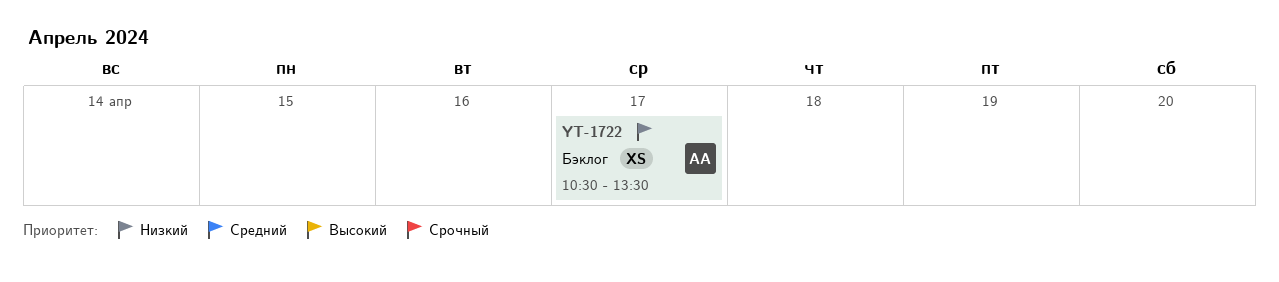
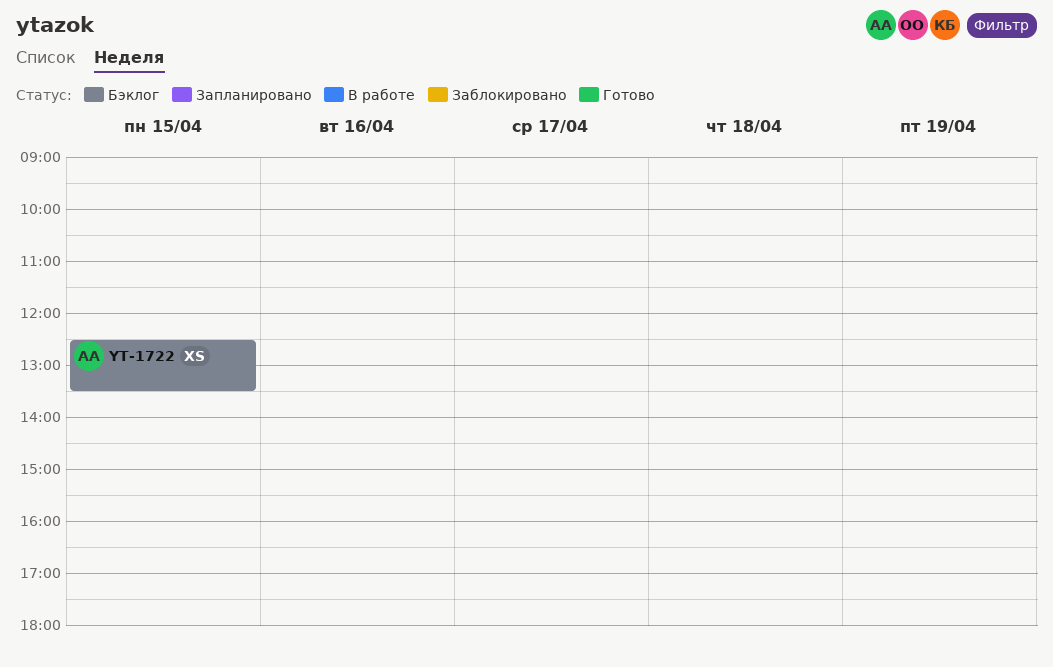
YT-1722, day: Apr 17 -> Apr 15
YT-1722, begins: 10:30 -> 12:30

